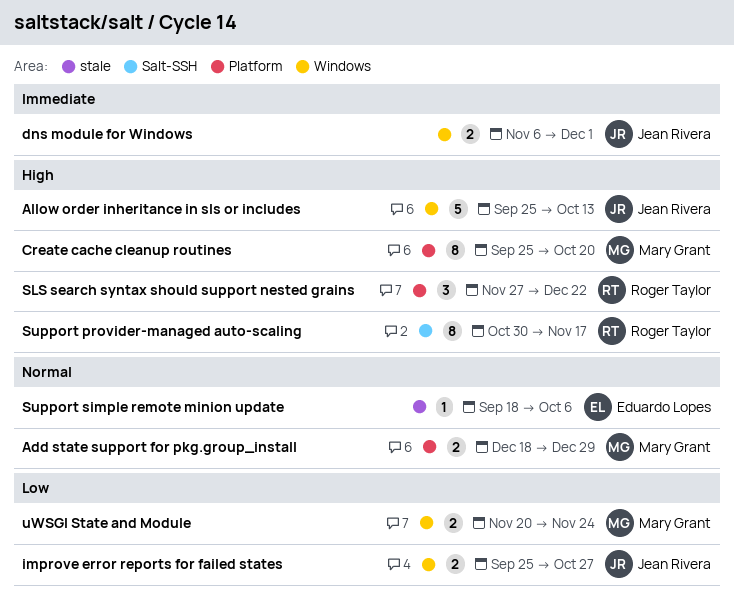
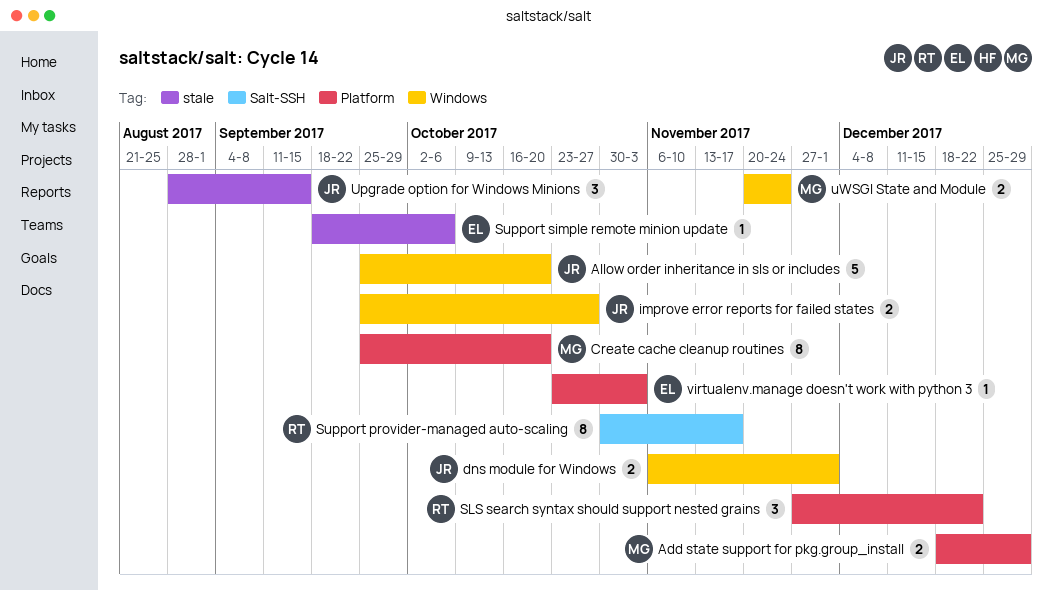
Allow order inheritance in sls or includes, due: Oct 13 -> Oct 20
Upgrade option for Windows Minions: none -> present
virtualenv.manage doesn't work with python 3: none -> present

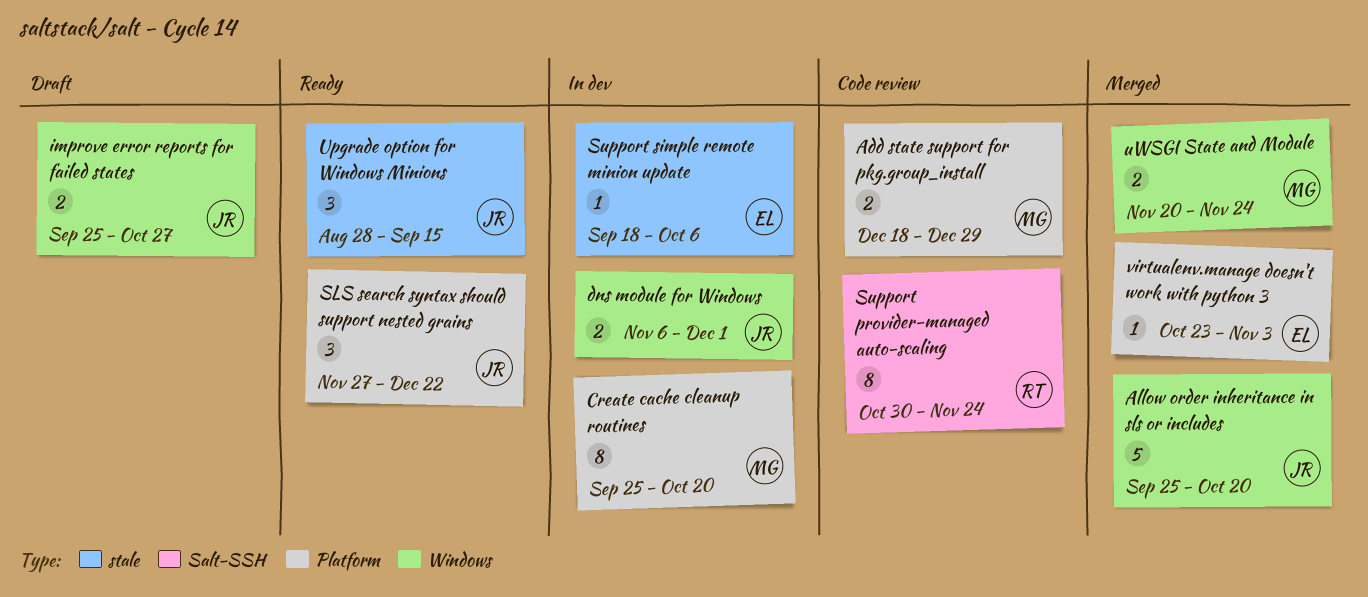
SLS search syntax should support nested grains, owner: RT -> JR
Support provider-managed auto-scaling, due: Nov 17 -> Nov 24

